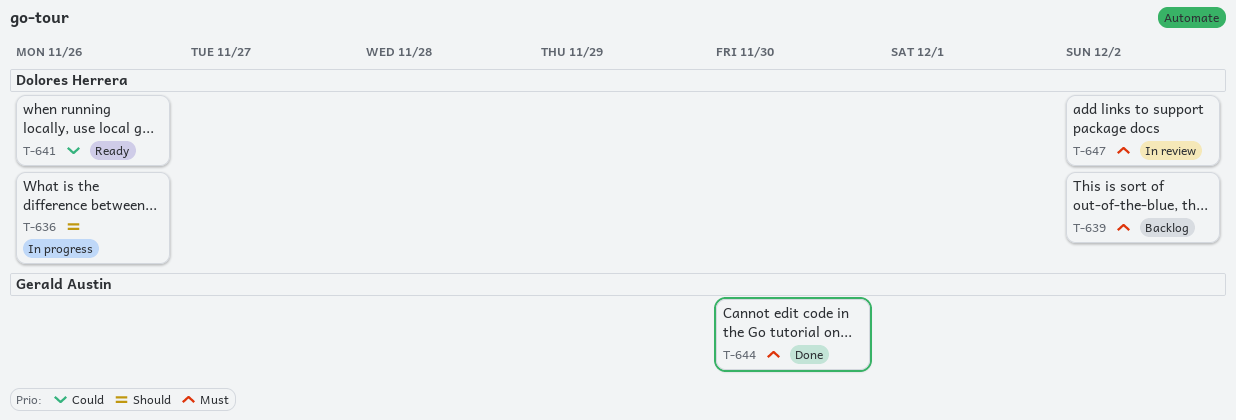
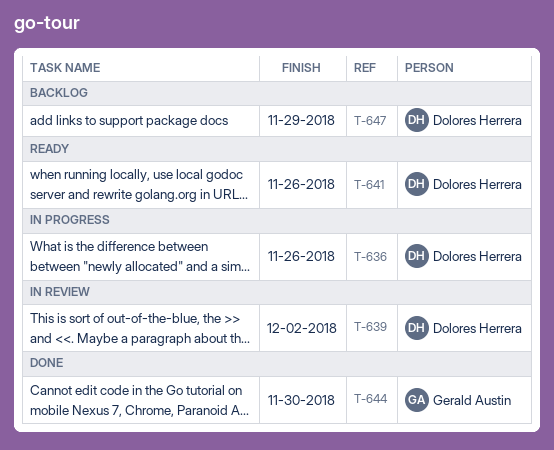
T-639, status: Backlog -> In review
T-647, status: In review -> Backlog
T-647, due: Dec 2 -> Nov 29

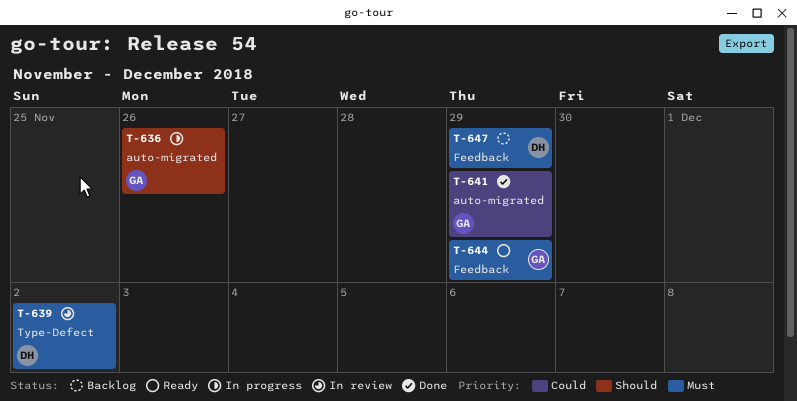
T-636, owner: Dolores Herrera -> Gerald Austin
T-641, status: Ready -> Done
T-641, owner: Dolores Herrera -> Gerald Austin
T-641, due: Nov 26 -> Nov 29
T-644, status: Done -> Ready
T-644, due: Nov 30 -> Nov 29

